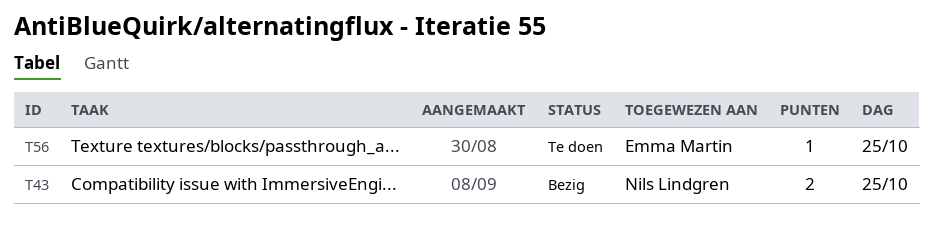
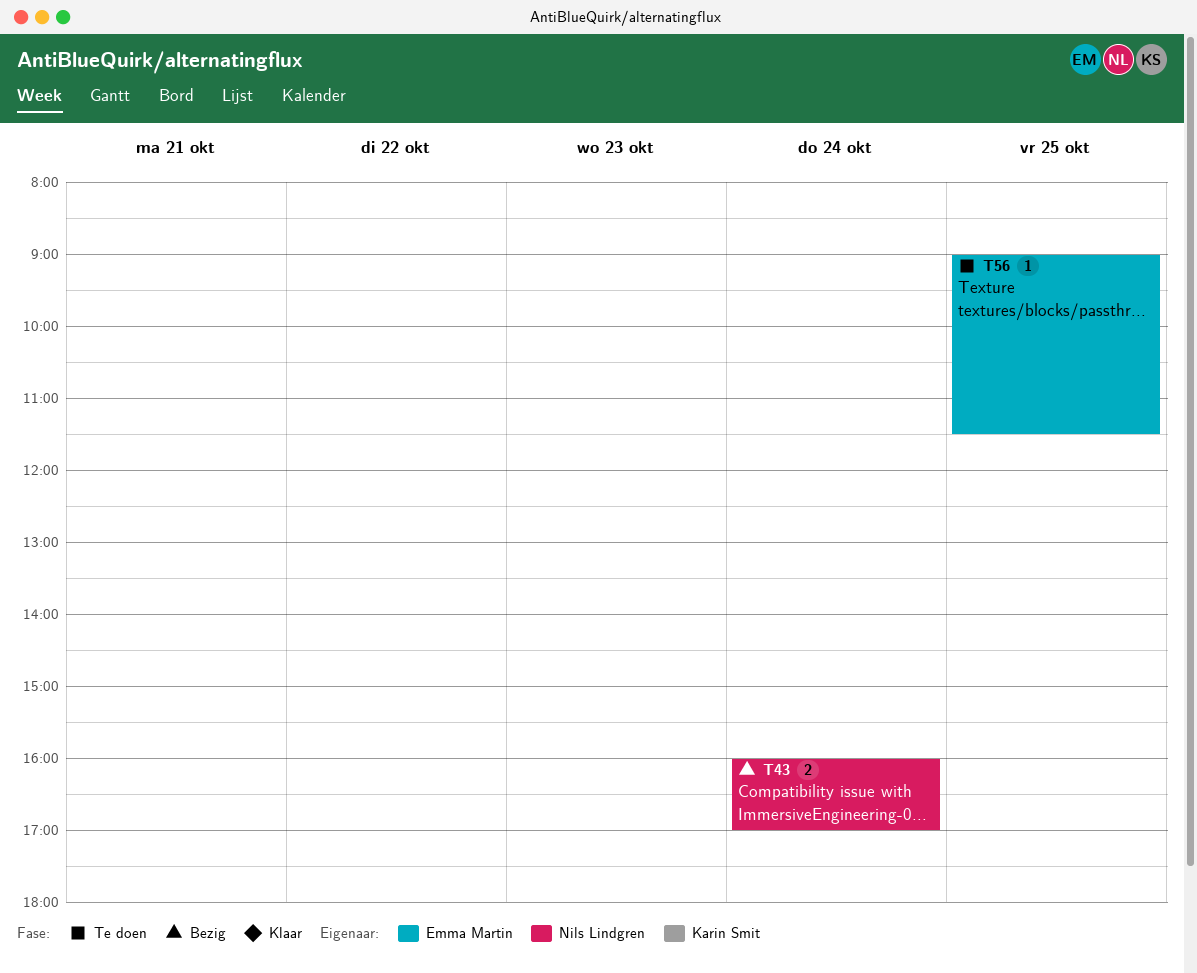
T43, day: Oct 25 -> Oct 24

